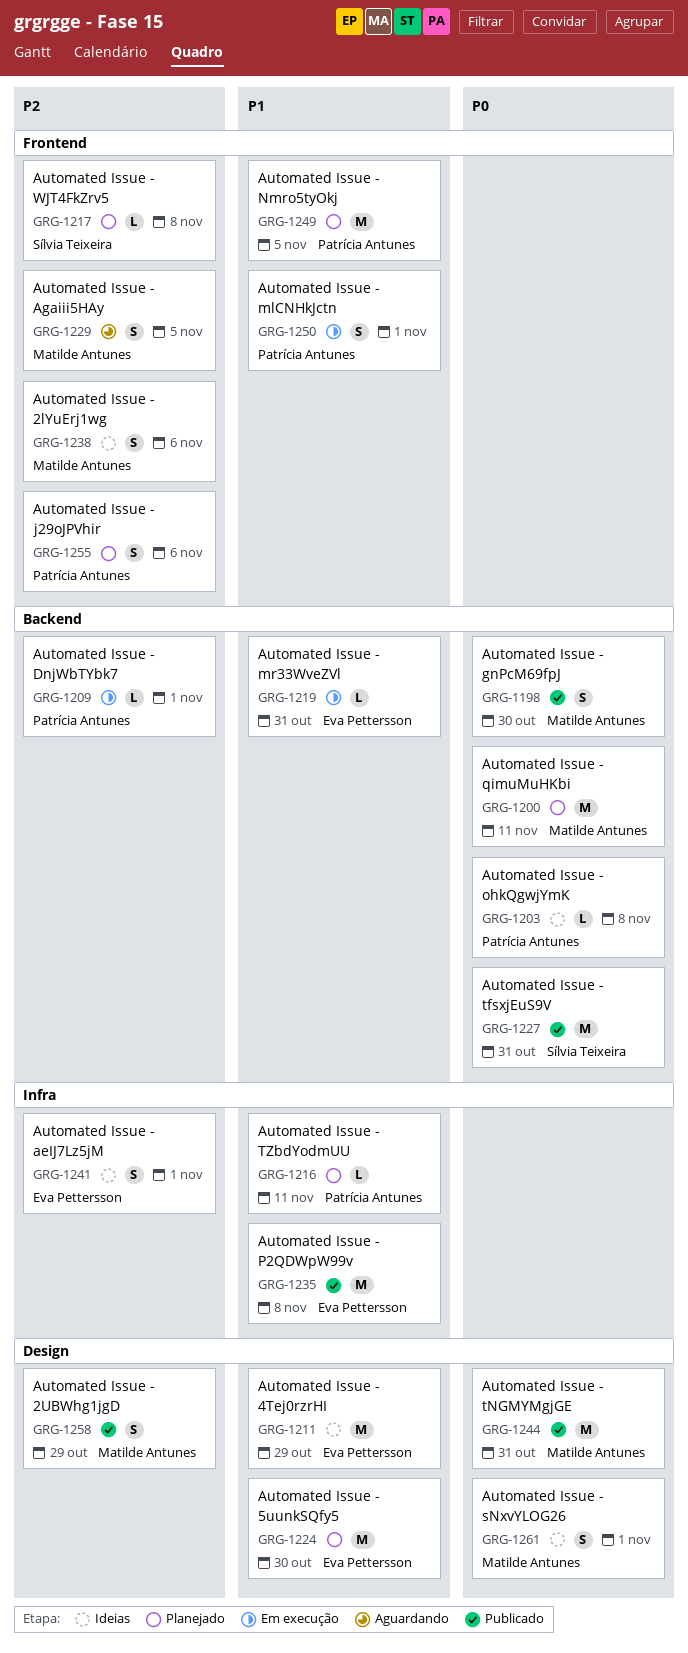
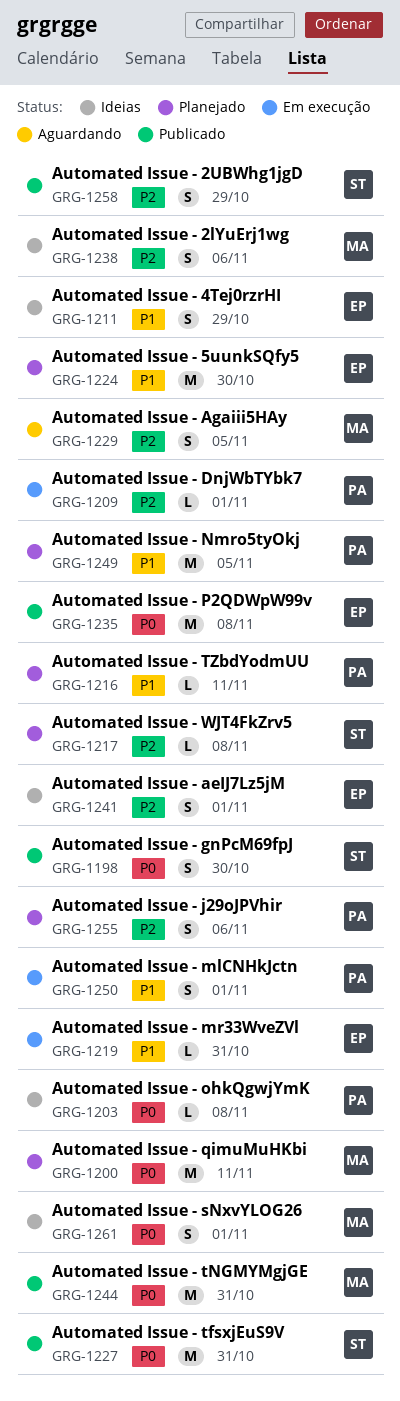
GRG-1198, owner: Matilde Antunes -> Sílvia Teixeira
GRG-1211, estimate: M -> S
GRG-1235, priority: P1 -> P0
GRG-1258, owner: Matilde Antunes -> Sílvia Teixeira

